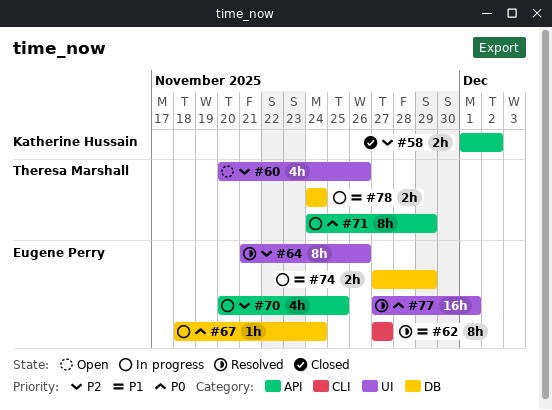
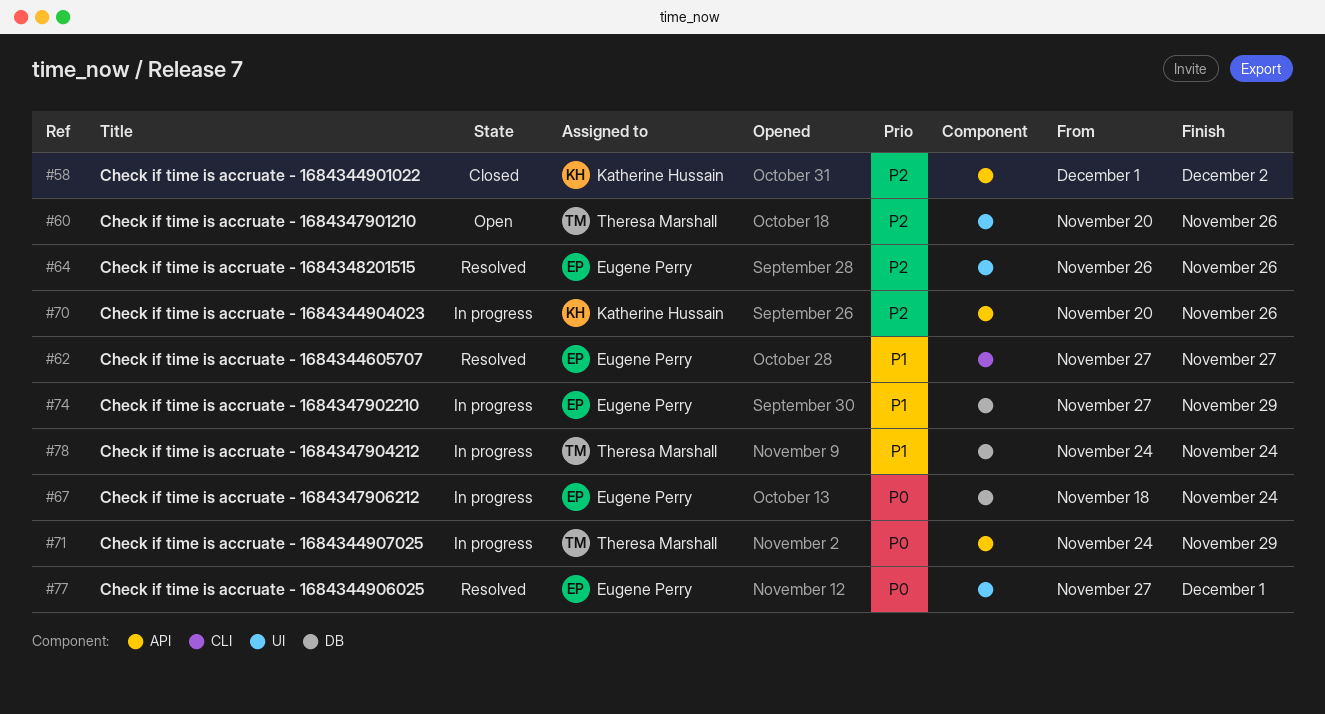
#64, start: Nov 21 -> Nov 26
#70, owner: Eugene Perry -> Katherine Hussain
#70, due: Nov 25 -> Nov 26

